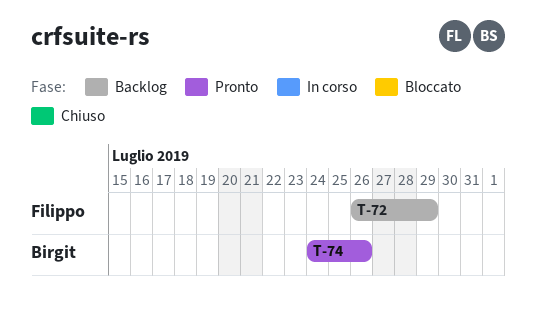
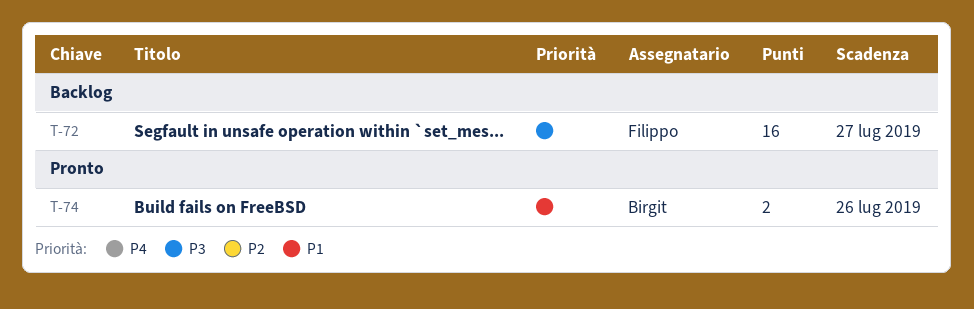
T-72, due: Jul 29 -> Jul 27

